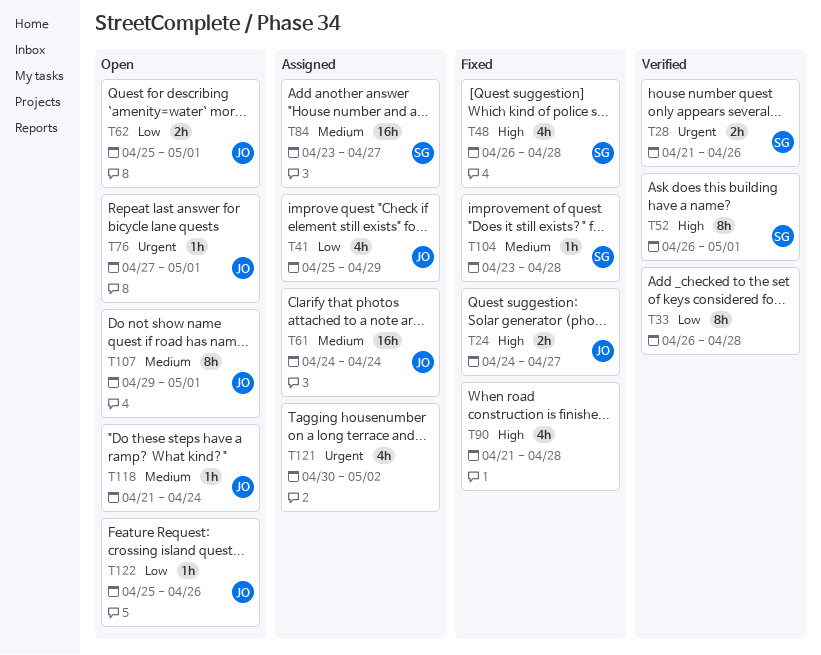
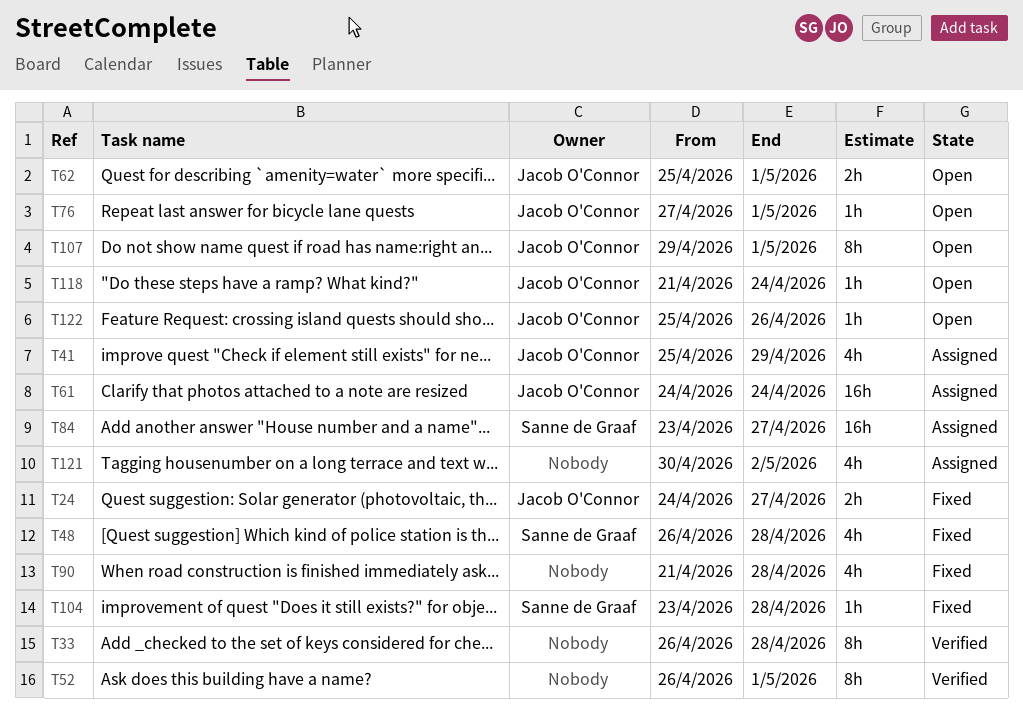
T28: present -> none
T52, owner: Sanne de Graaf -> none

